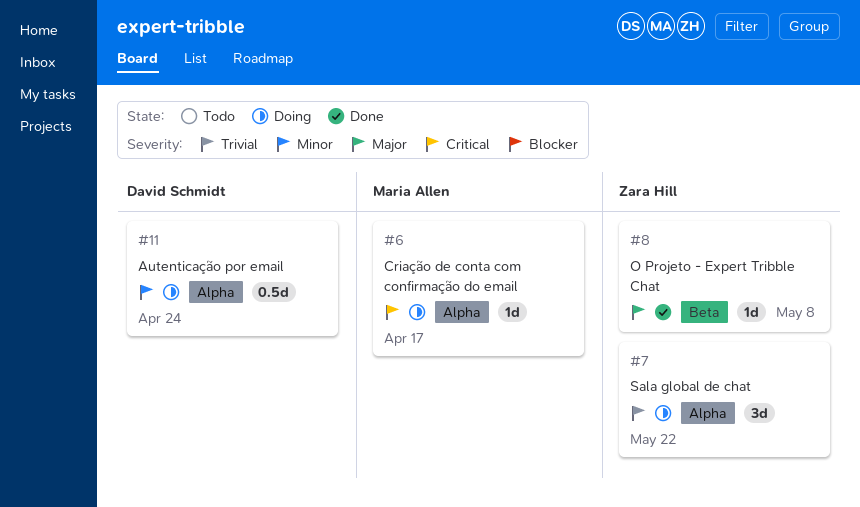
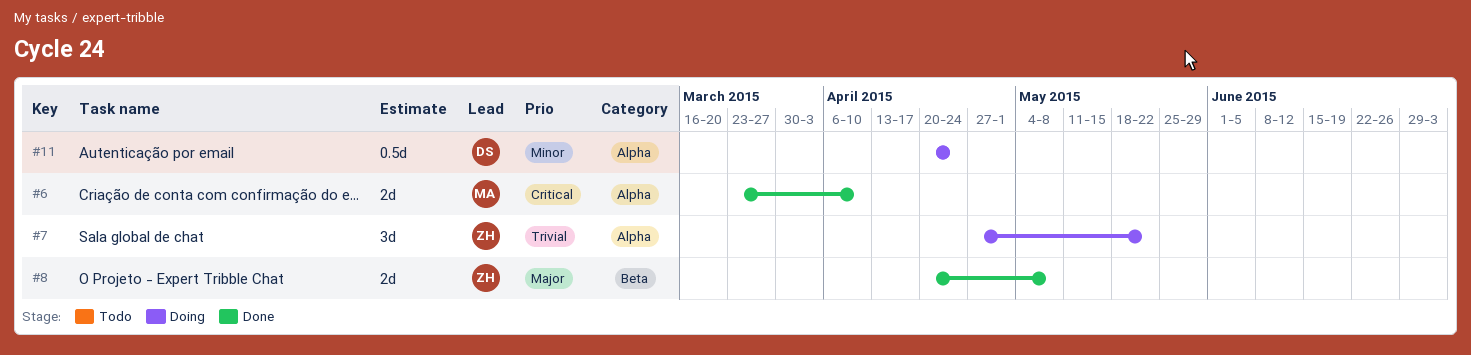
#6, status: Doing -> Done
#6, estimate: 1d -> 2d
#6, due: Apr 17 -> Apr 10
#8, estimate: 1d -> 2d

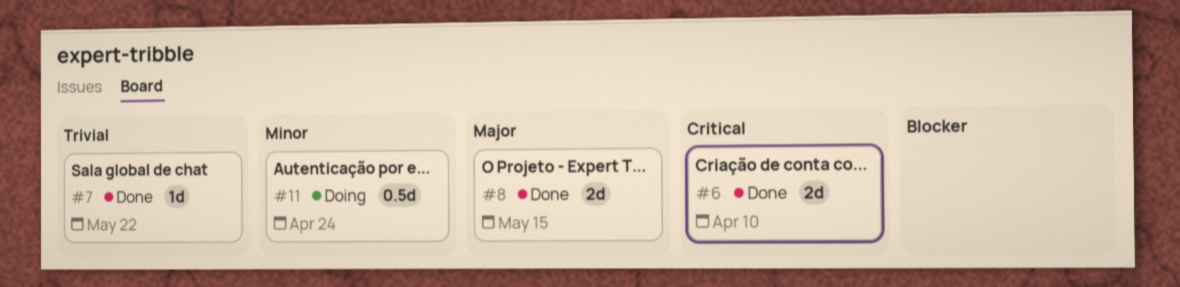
#7, status: Doing -> Done
#7, estimate: 3d -> 1d
#8, due: May 8 -> May 15

